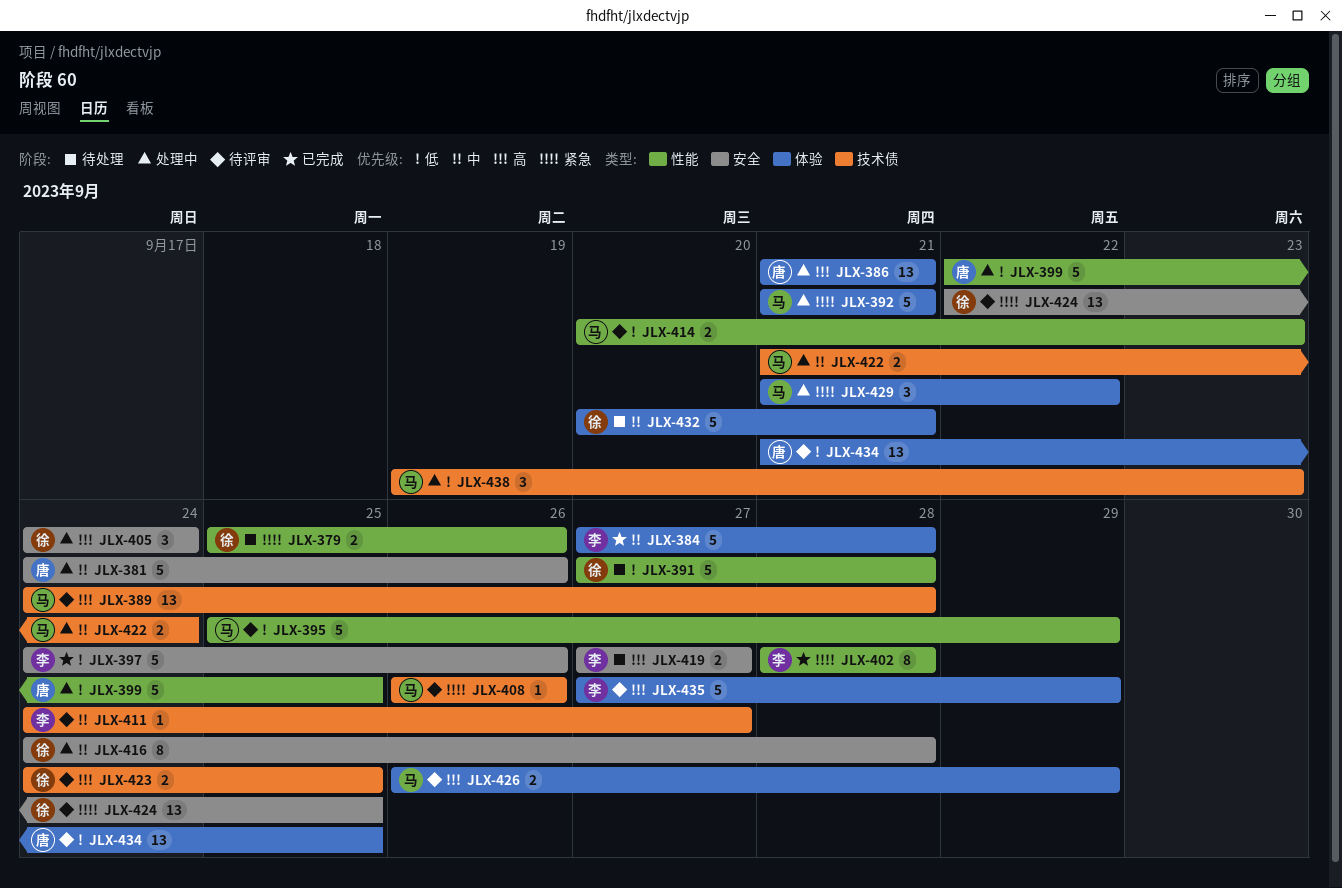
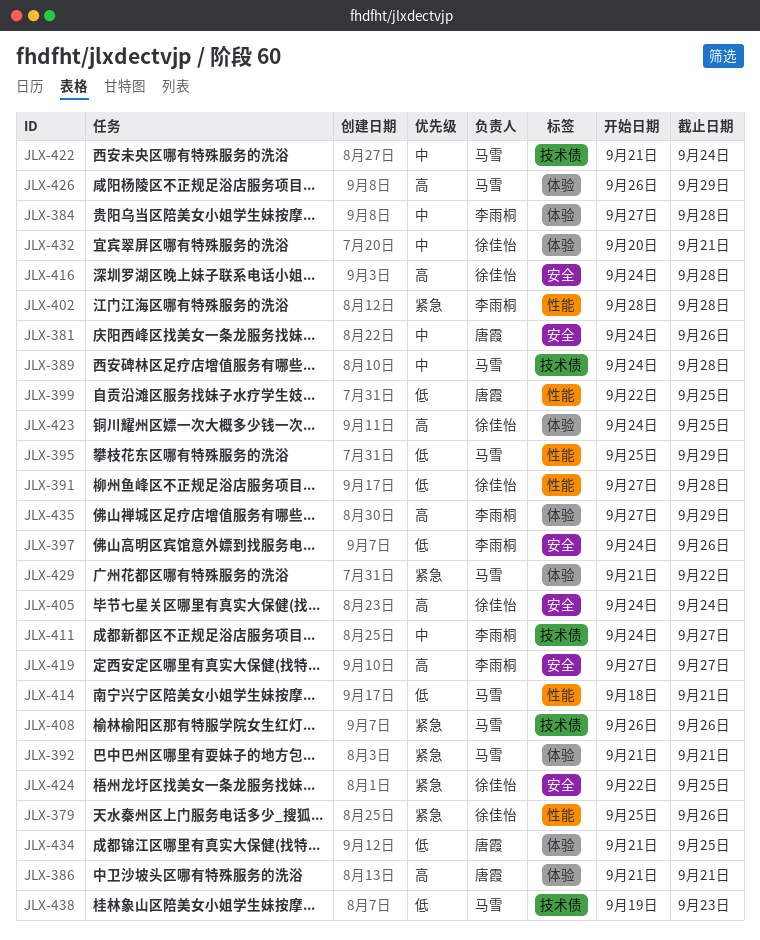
JLX-389, priority: 高 -> 中
JLX-414, start: Sep 20 -> Sep 18
JLX-414, due: Sep 23 -> Sep 21
JLX-416, priority: 中 -> 高
JLX-423, label: 技术债 -> 体验

